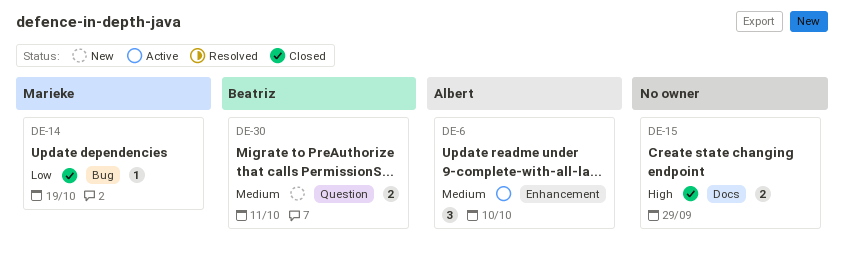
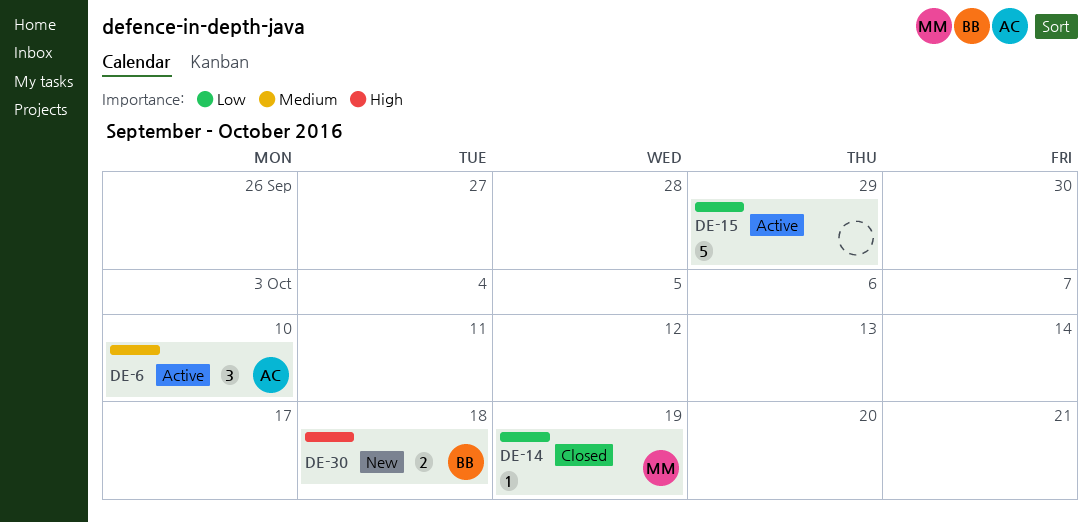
DE-15, status: Closed -> Active
DE-15, priority: High -> Low
DE-15, estimate: 2 -> 5
DE-30, priority: Medium -> High
DE-30, due: Oct 11 -> Oct 18

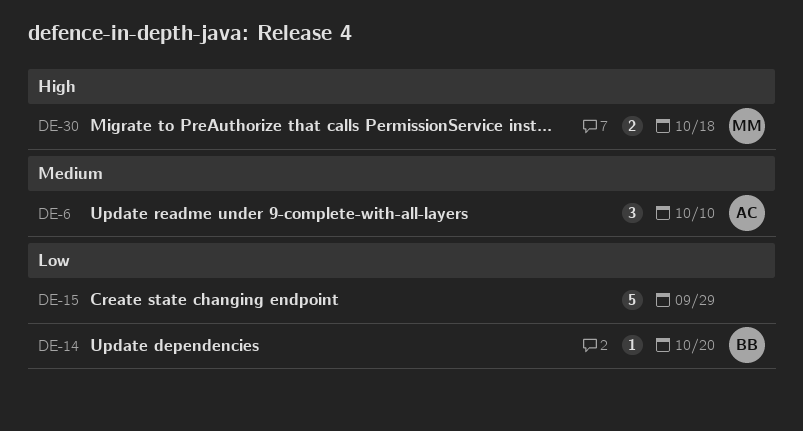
DE-14, owner: MM -> BB
DE-14, due: Oct 19 -> Oct 20
DE-30, owner: BB -> MM

